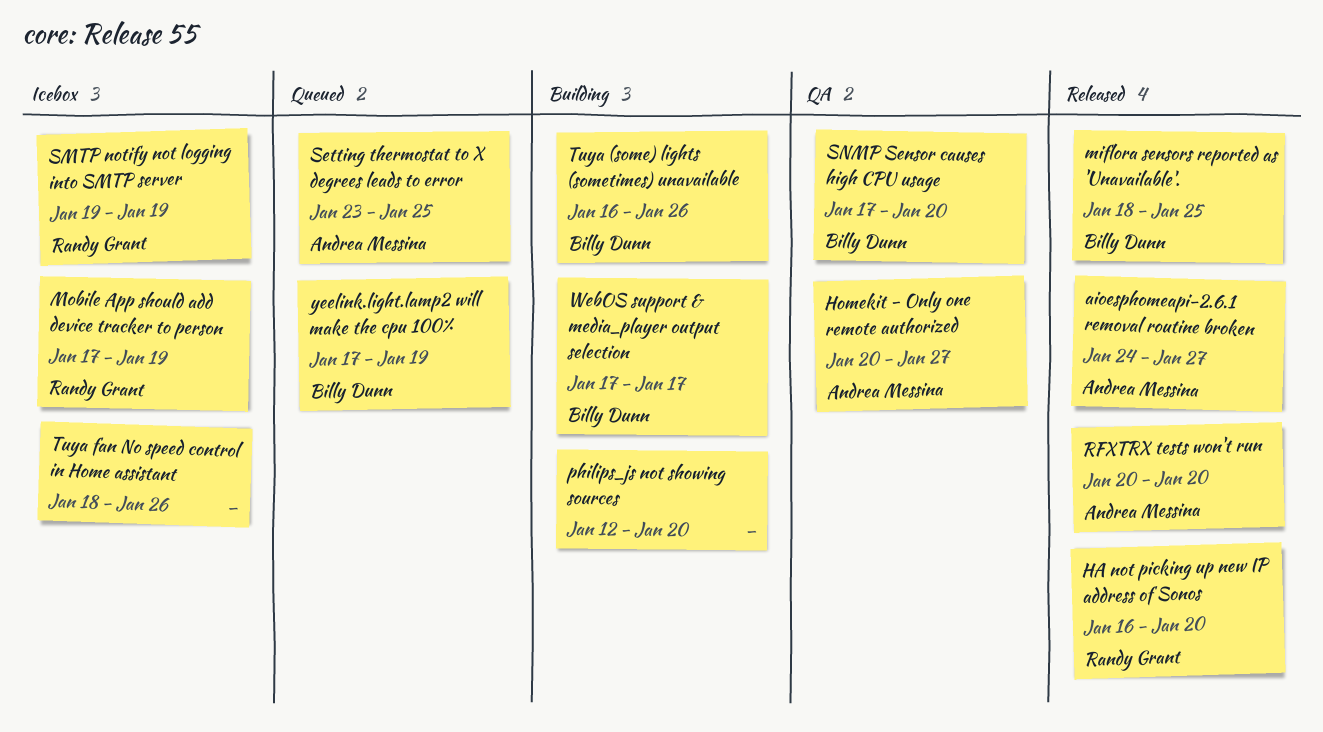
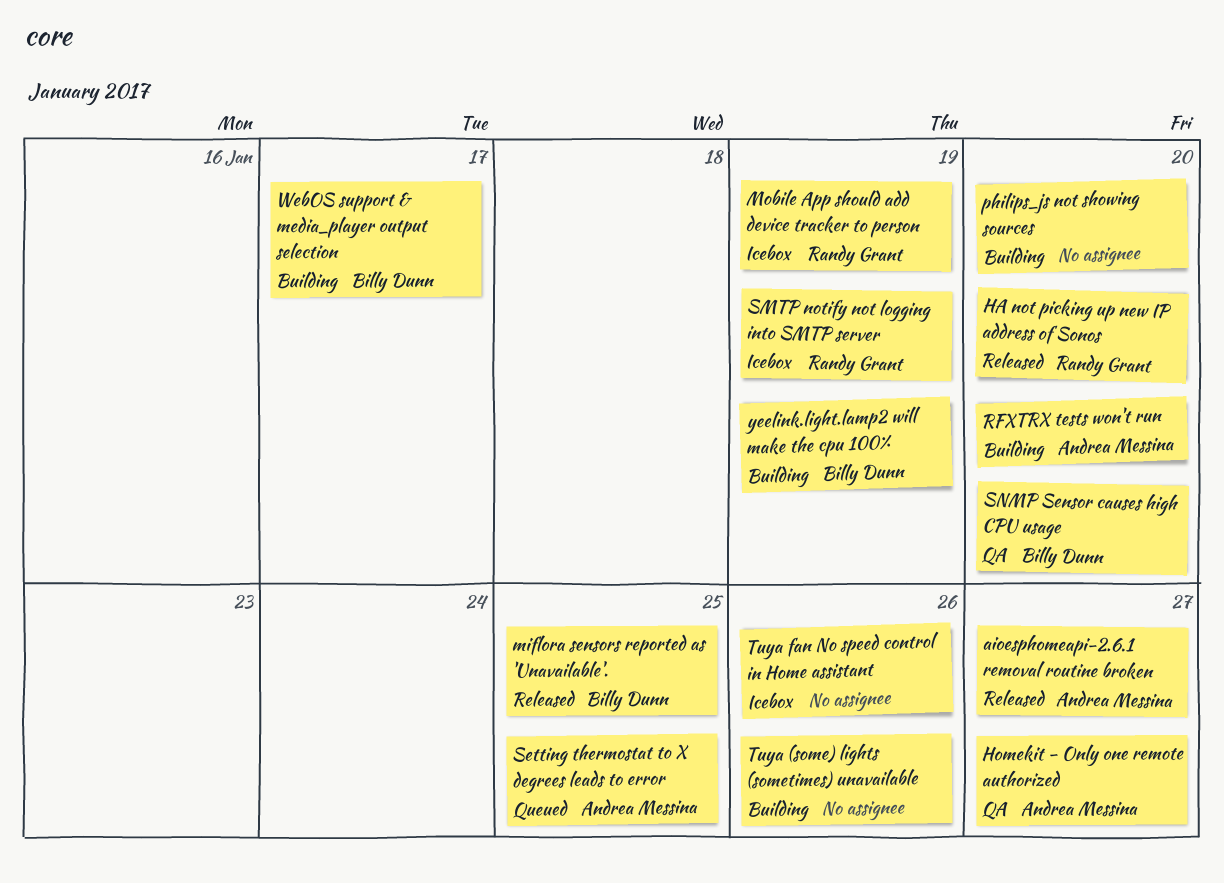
RFXTRX tests won't run, status: Released -> Building
Tuya (some) lights (sometimes) unavailable, owner: Billy Dunn -> none
yeelink.light.lamp2 will make the cpu 100%, status: Queued -> Building

